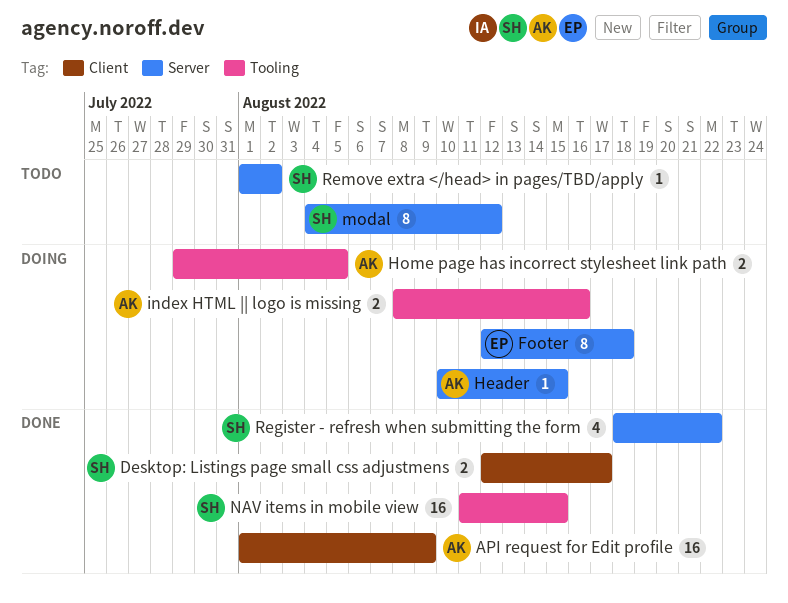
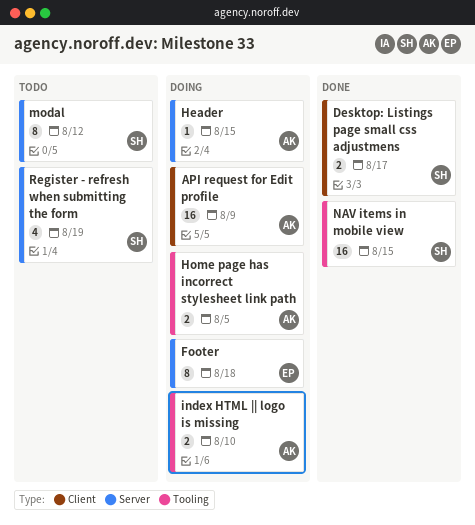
API request for Edit profile, status: Done -> Doing
index HTML || logo is missing, due: Aug 16 -> Aug 10
Register - refresh when submitting the form, status: Done -> Todo
Register - refresh when submitting the form, due: Aug 22 -> Aug 19
Remove extra </head> in pages/TBD/apply: present -> none

